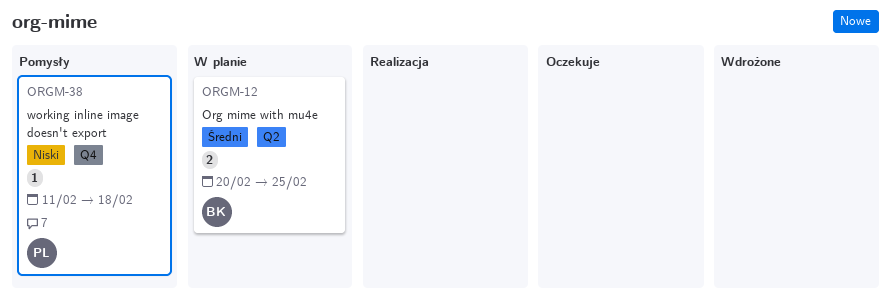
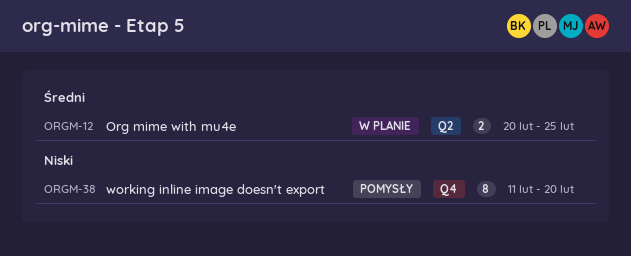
ORGM-38, estimate: 1 -> 8
ORGM-38, due: Feb 18 -> Feb 20

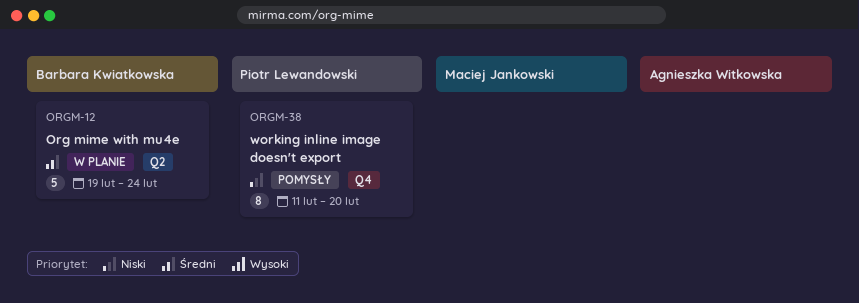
ORGM-12, estimate: 2 -> 5
ORGM-12, start: Feb 20 -> Feb 19
ORGM-12, due: Feb 25 -> Feb 24

